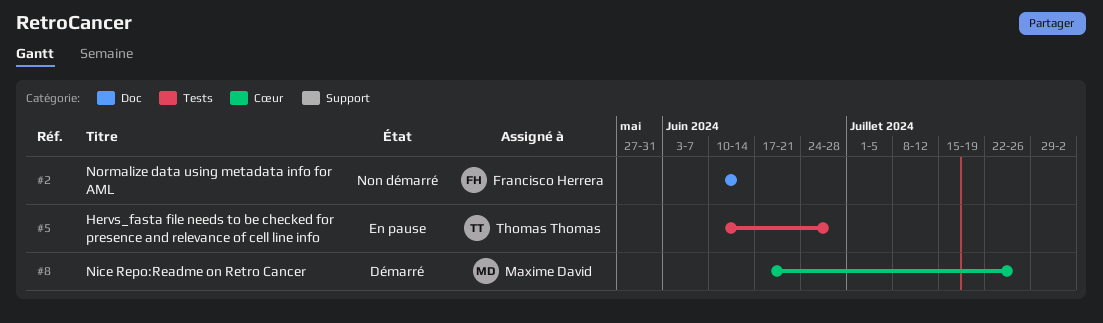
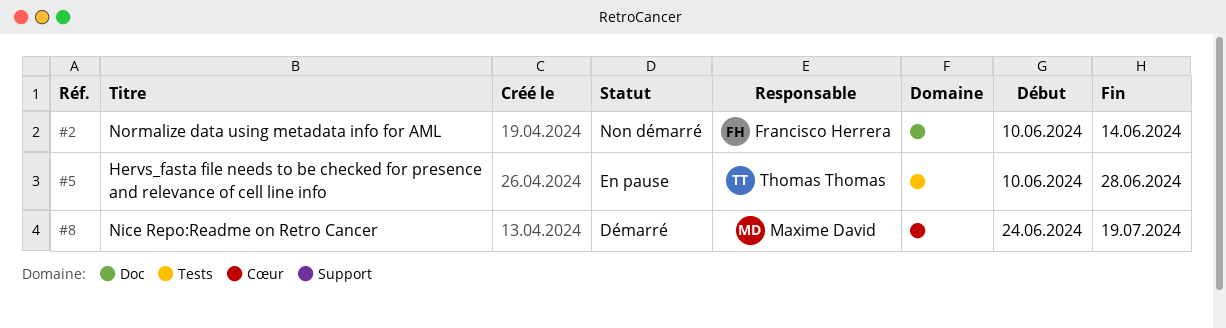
#8, start: Jun 17 -> Jun 24
#8, due: Jul 26 -> Jul 19

